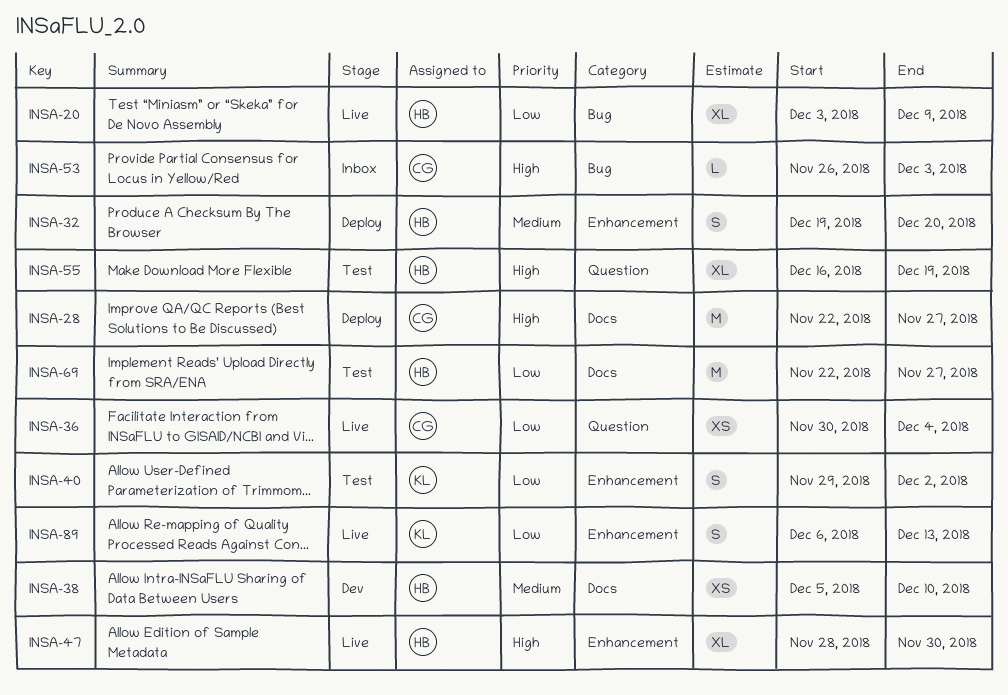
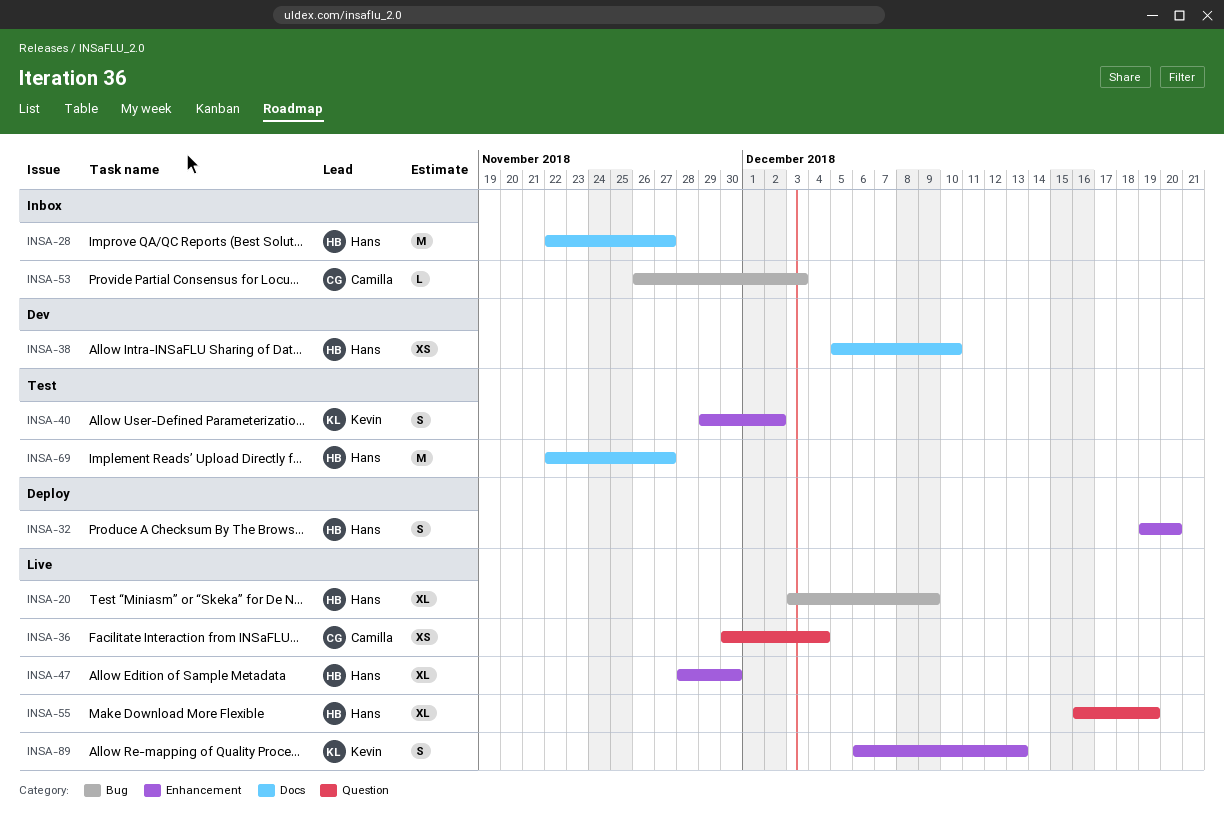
INSA-28, status: Deploy -> Inbox
INSA-28, owner: Camilla -> Hans
INSA-55, status: Test -> Live

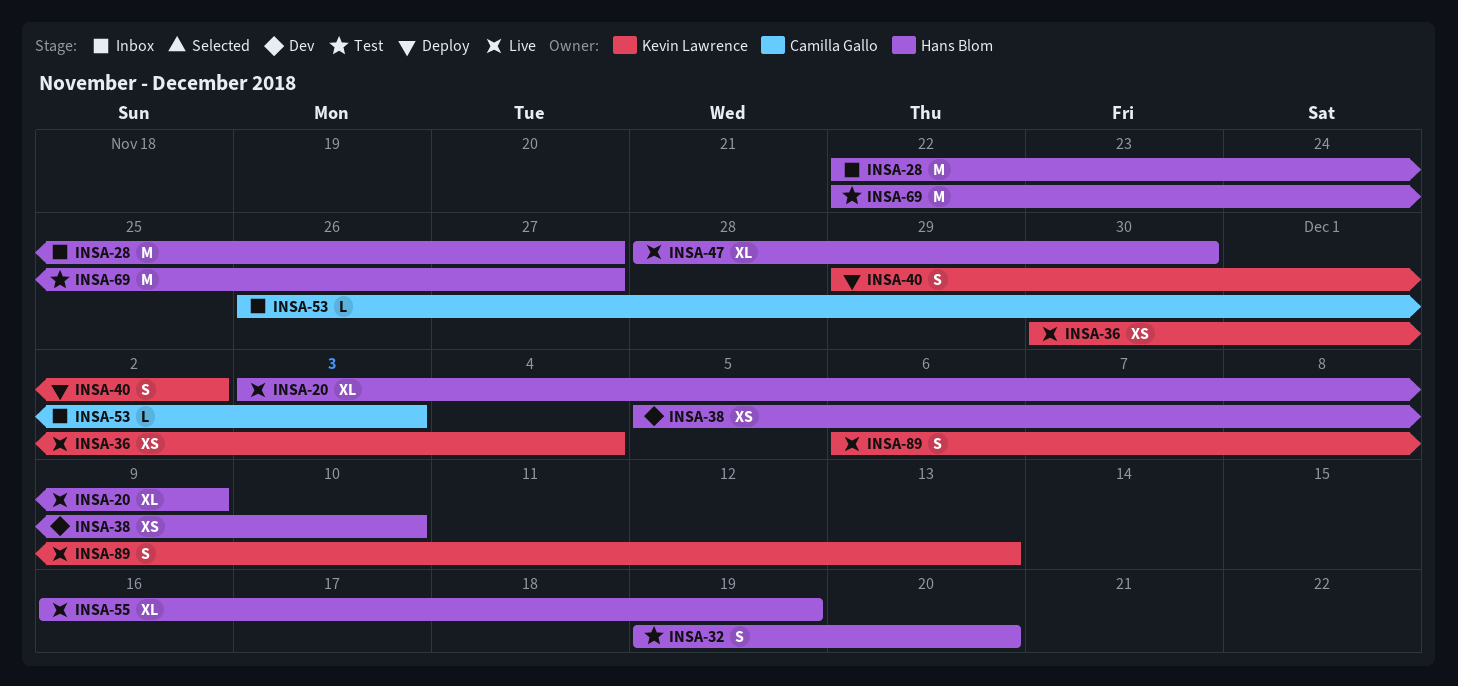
INSA-32, status: Deploy -> Test
INSA-36, owner: Camilla Gallo -> Kevin Lawrence
INSA-40, status: Test -> Deploy

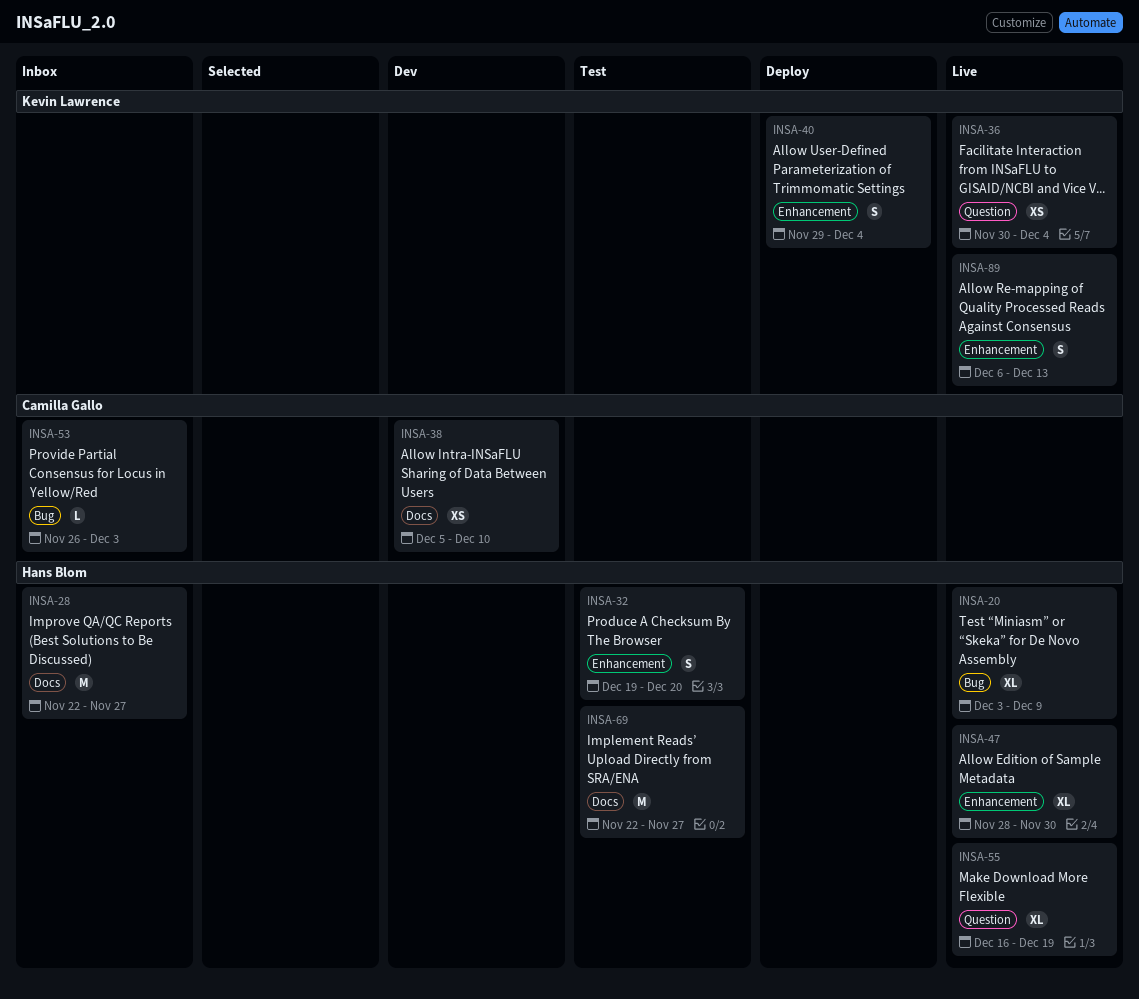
INSA-38, owner: Hans Blom -> Camilla Gallo
INSA-40, due: Dec 2 -> Dec 4

